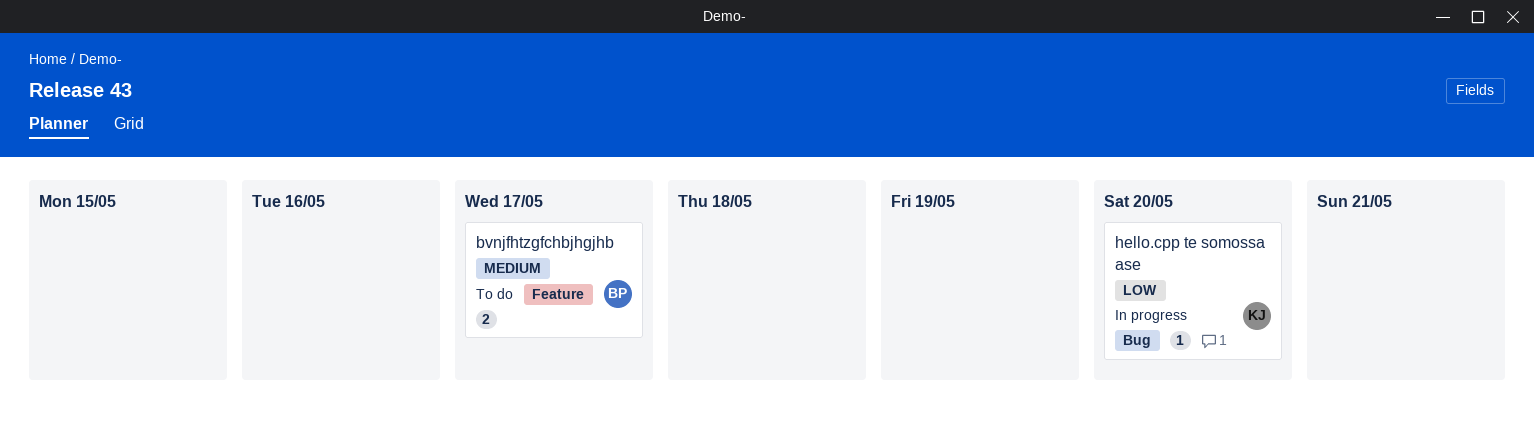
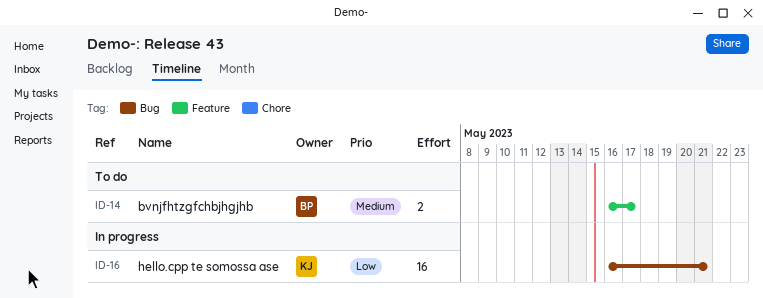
hello.cpp te somossa ase, estimate: 1 -> 16
hello.cpp te somossa ase, due: May 20 -> May 21

